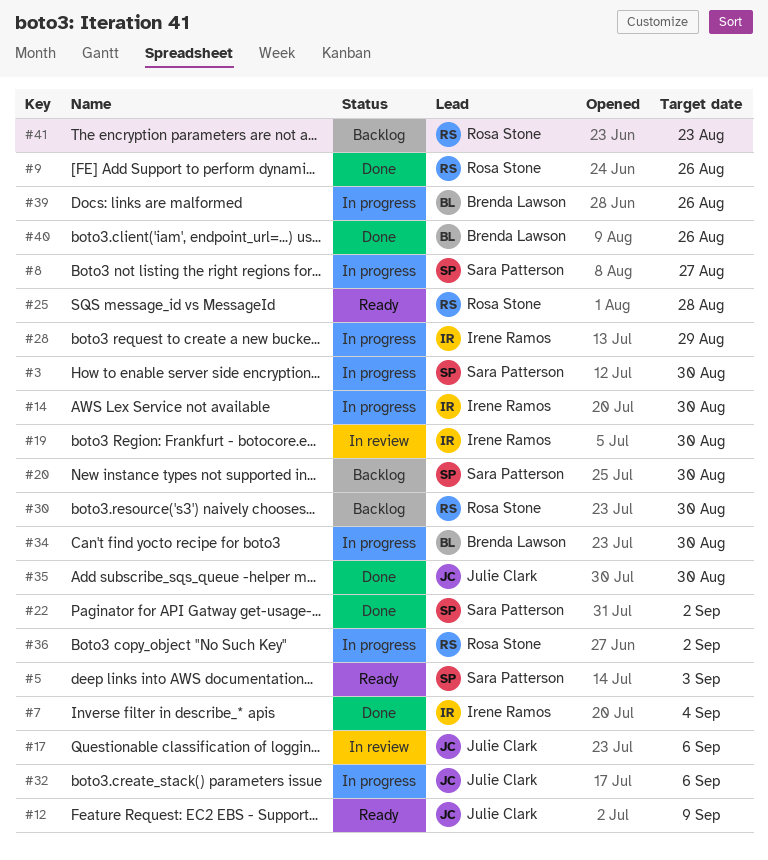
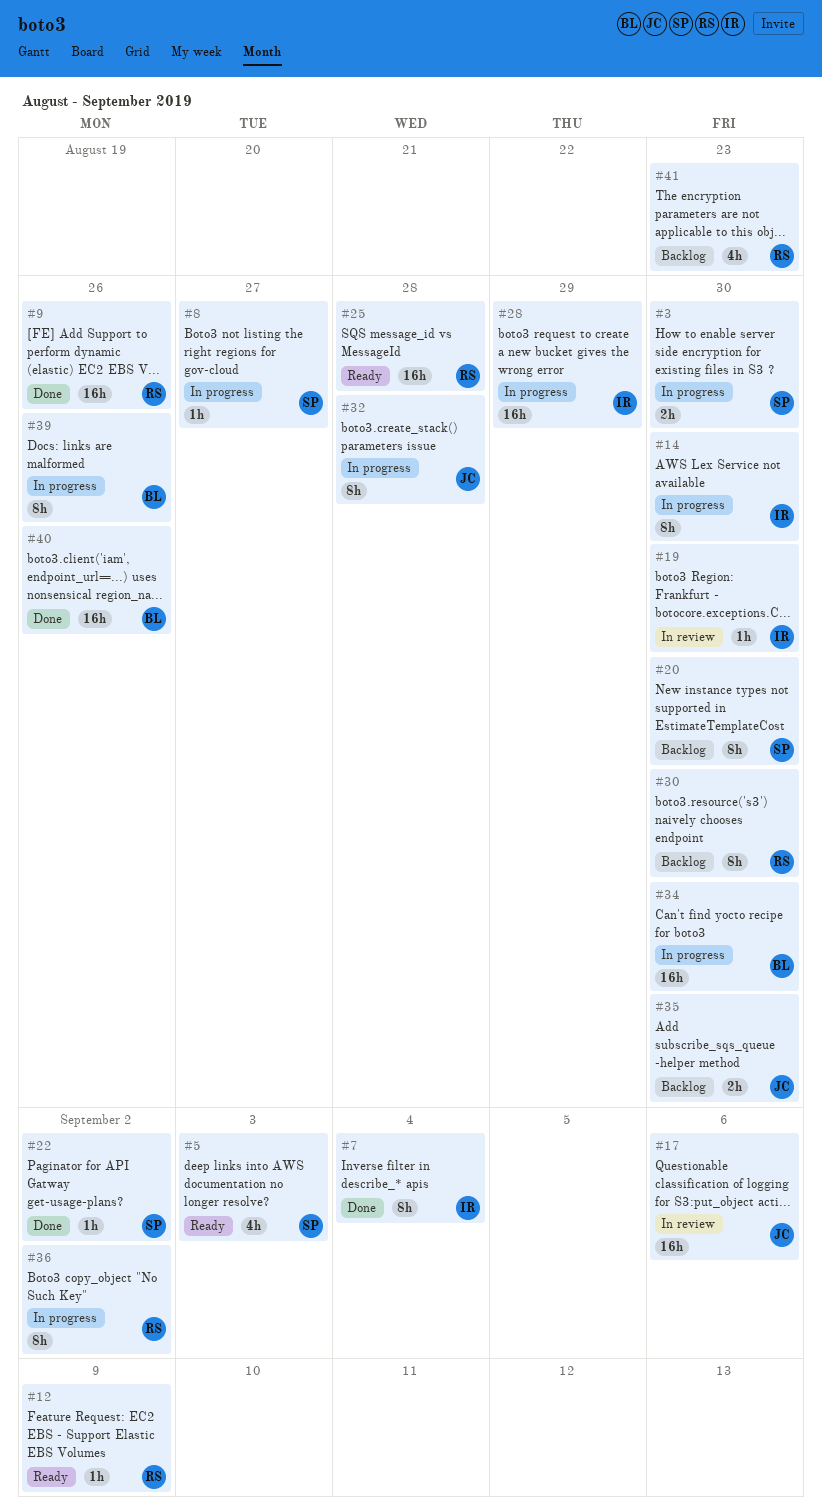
#12, owner: Julie Clark -> Rosa Stone
#32, due: Sep 6 -> Aug 28
#35, status: Done -> Backlog

